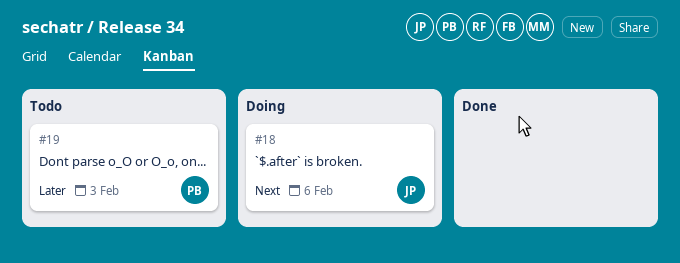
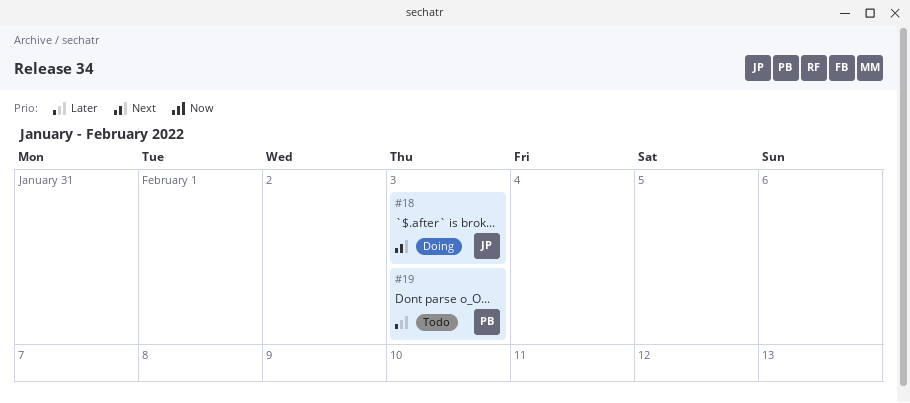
#18, due: Feb 6 -> Feb 3

